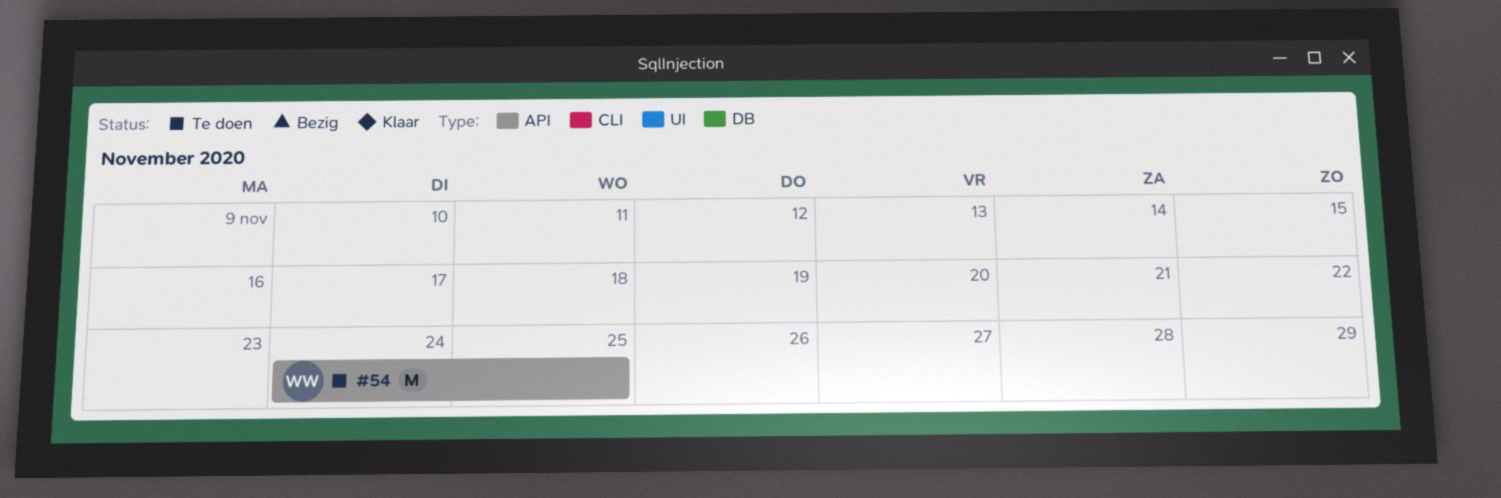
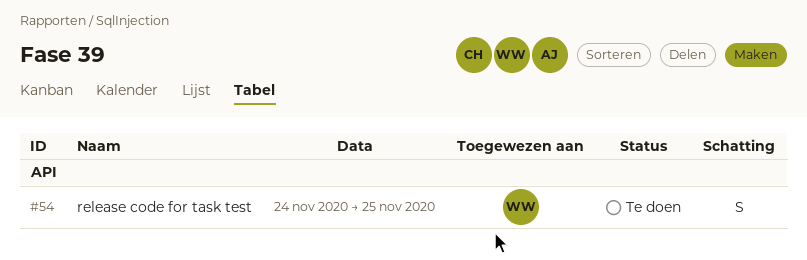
#54, estimate: M -> S

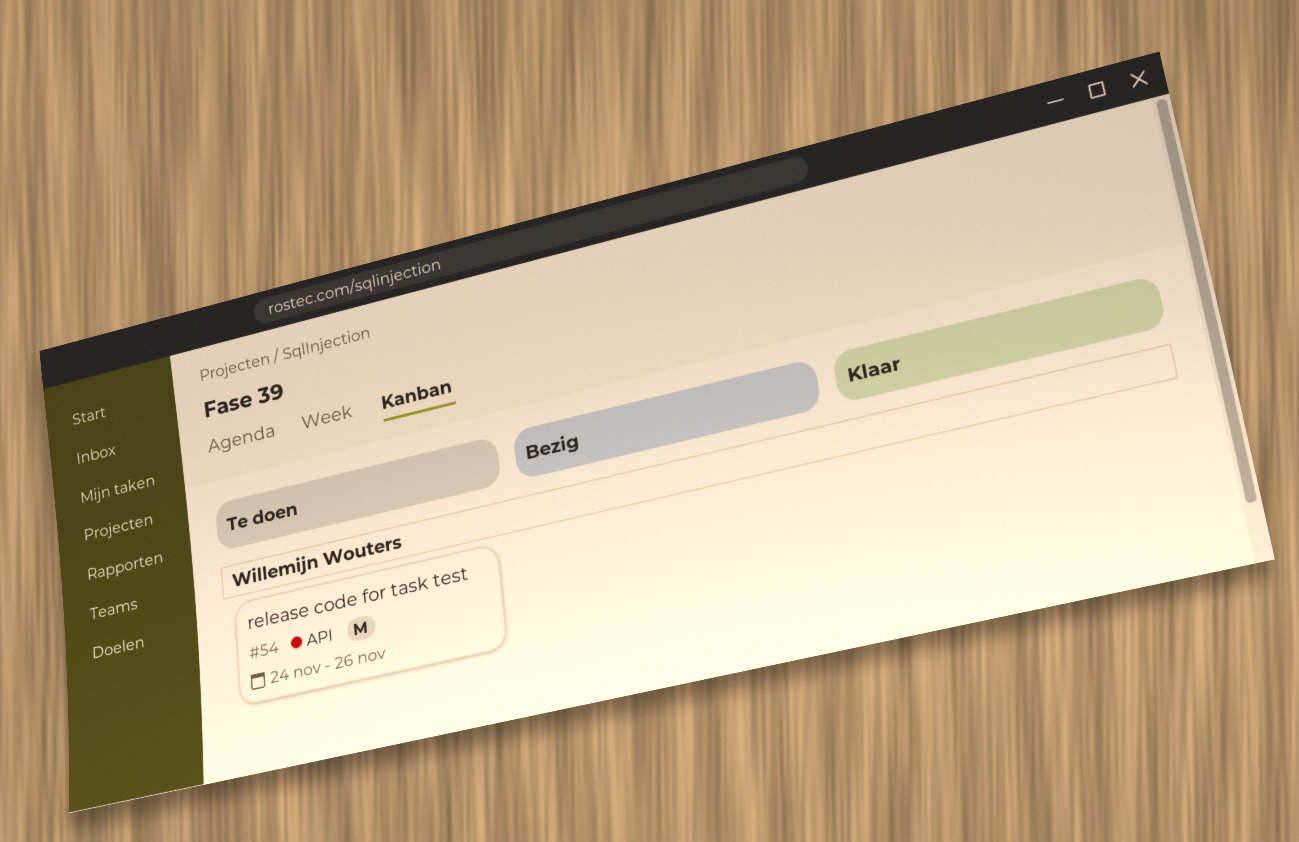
#54, estimate: S -> M
#54, due: Nov 25 -> Nov 26

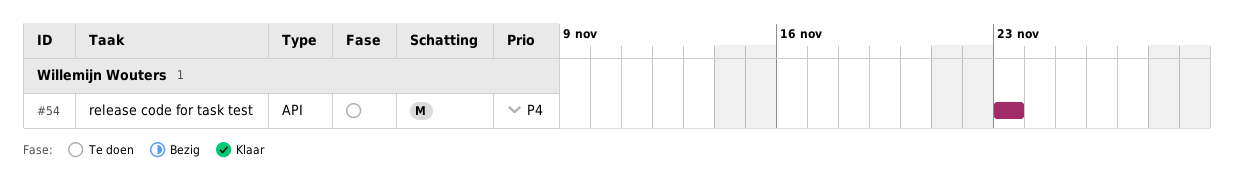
#54, start: Nov 24 -> Nov 23
#54, due: Nov 26 -> Nov 23

